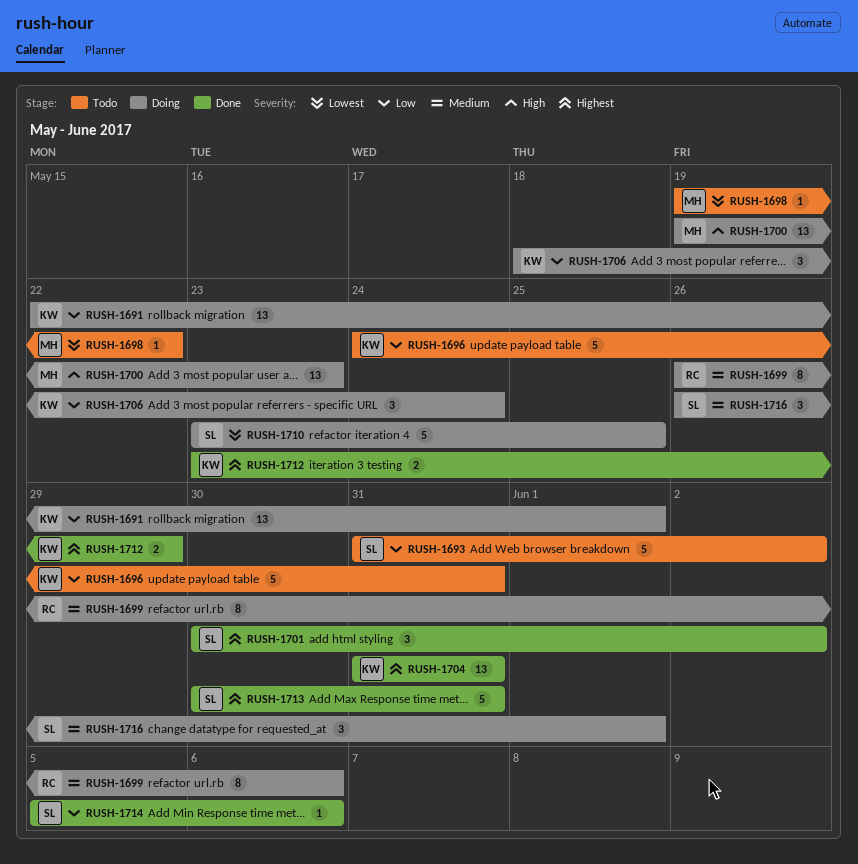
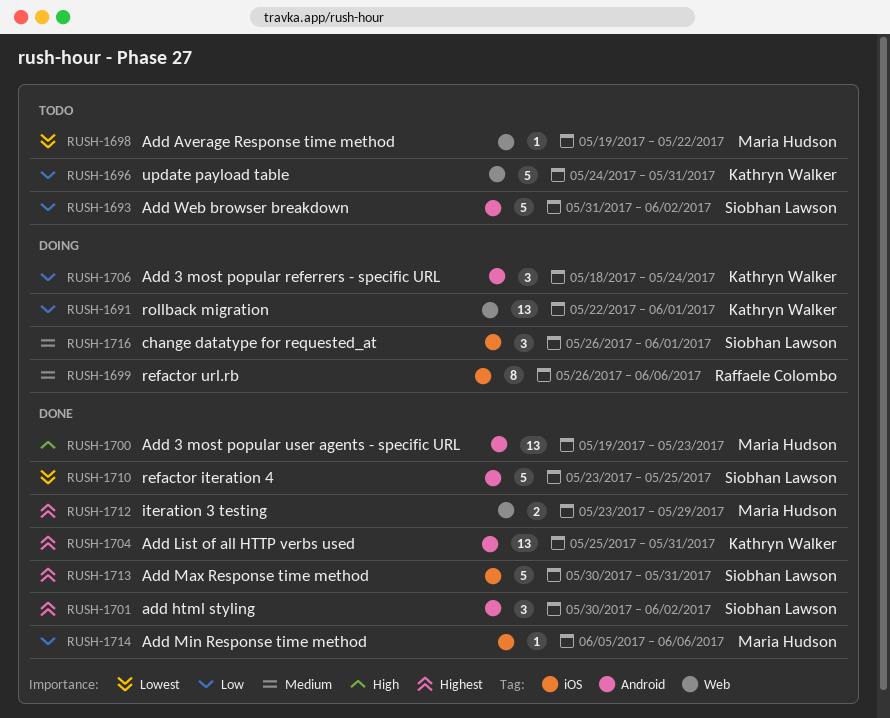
RUSH-1700, status: Doing -> Done
RUSH-1704, start: May 31 -> May 25
RUSH-1710, status: Doing -> Done
RUSH-1712, owner: Kathryn Walker -> Maria Hudson
RUSH-1714, owner: Siobhan Lawson -> Maria Hudson

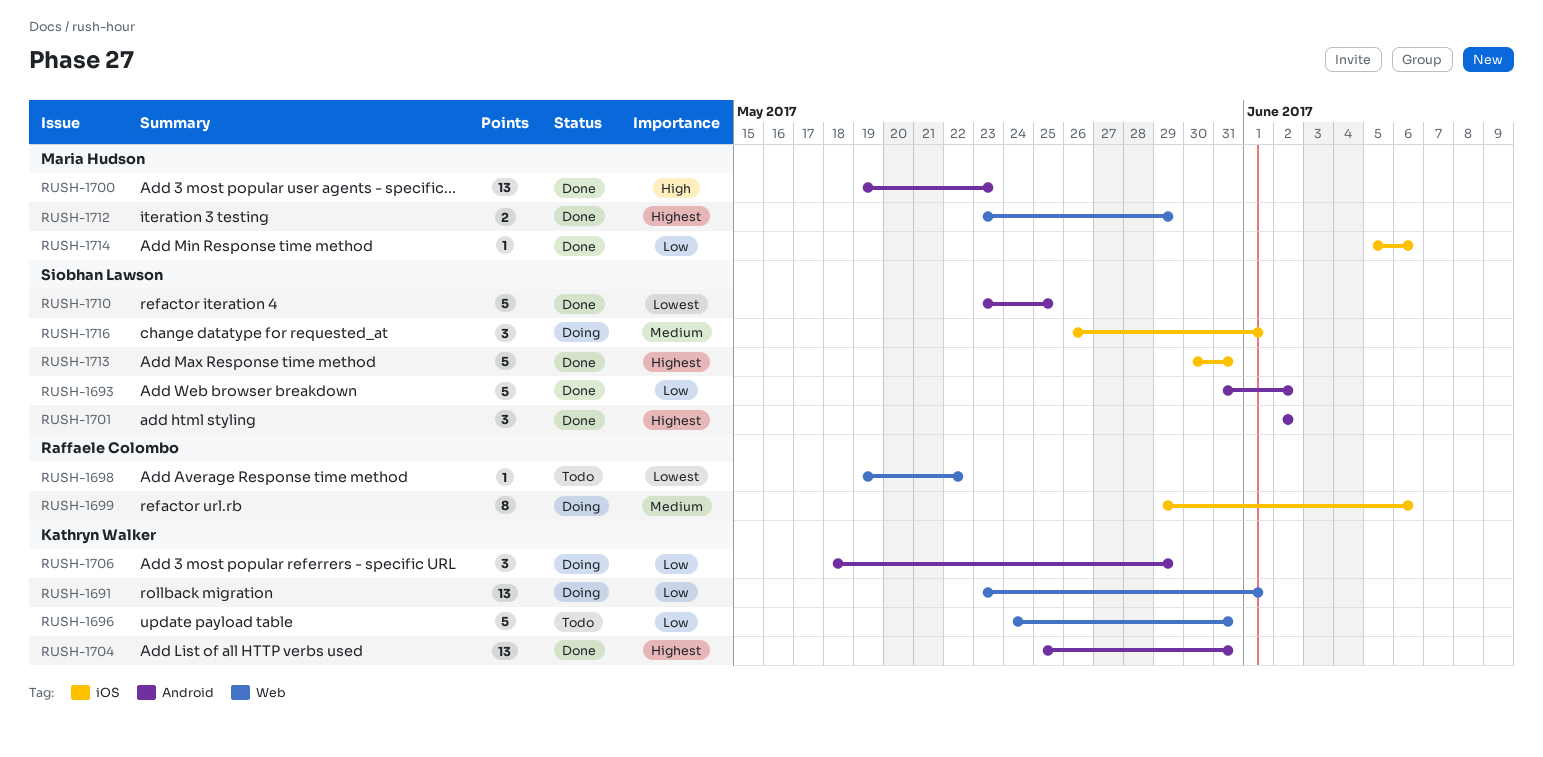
RUSH-1691, start: May 22 -> May 23
RUSH-1693, status: Todo -> Done
RUSH-1698, owner: Maria Hudson -> Raffaele Colombo
RUSH-1699, start: May 26 -> May 29
RUSH-1701, start: May 30 -> Jun 2
RUSH-1706, due: May 24 -> May 29

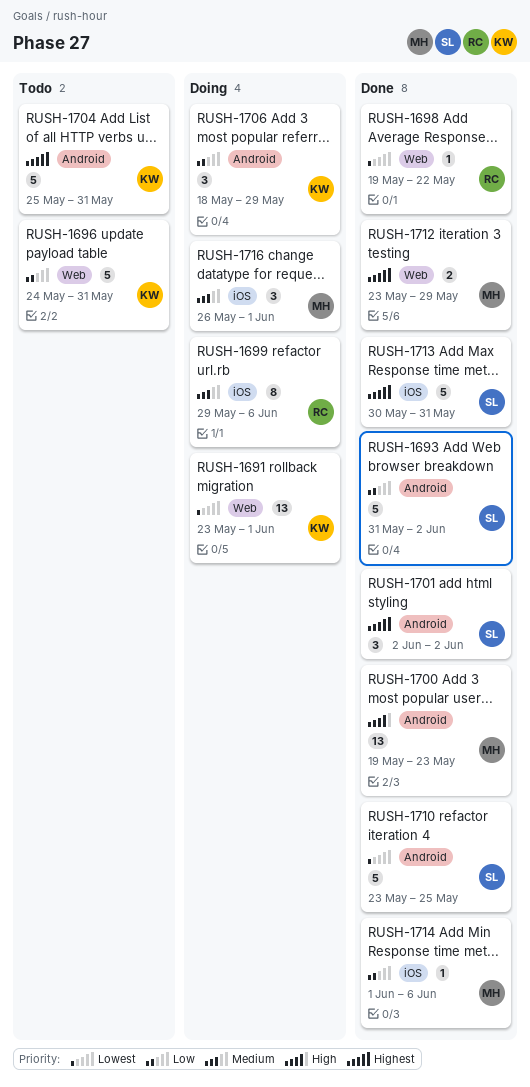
RUSH-1691, priority: Low -> Lowest
RUSH-1698, status: Todo -> Done
RUSH-1704, status: Done -> Todo
RUSH-1704, estimate: 13 -> 5
RUSH-1714, start: Jun 5 -> Jun 1
RUSH-1716, owner: Siobhan Lawson -> Maria Hudson

